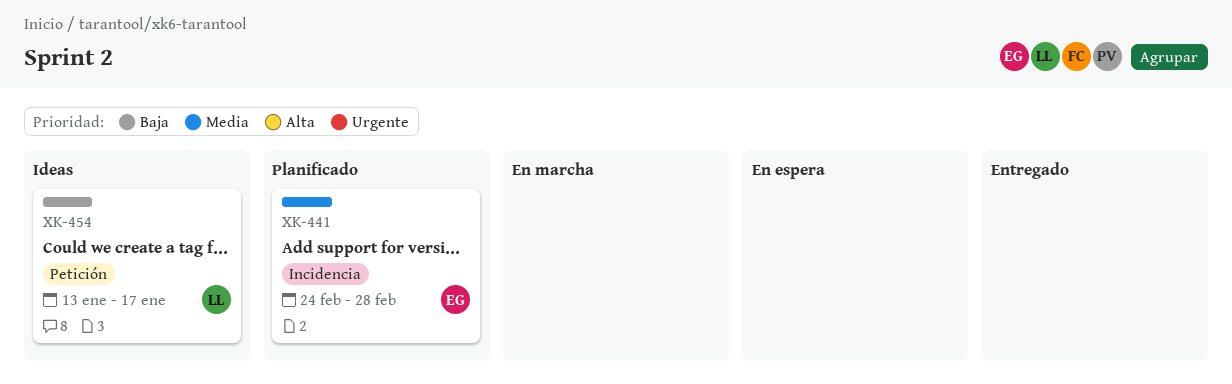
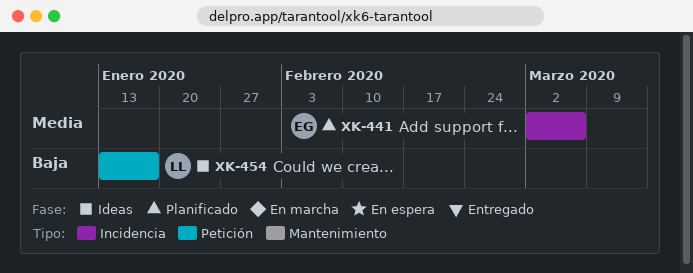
XK-441, start: Feb 24 -> Mar 2
XK-441, due: Feb 28 -> Mar 6

